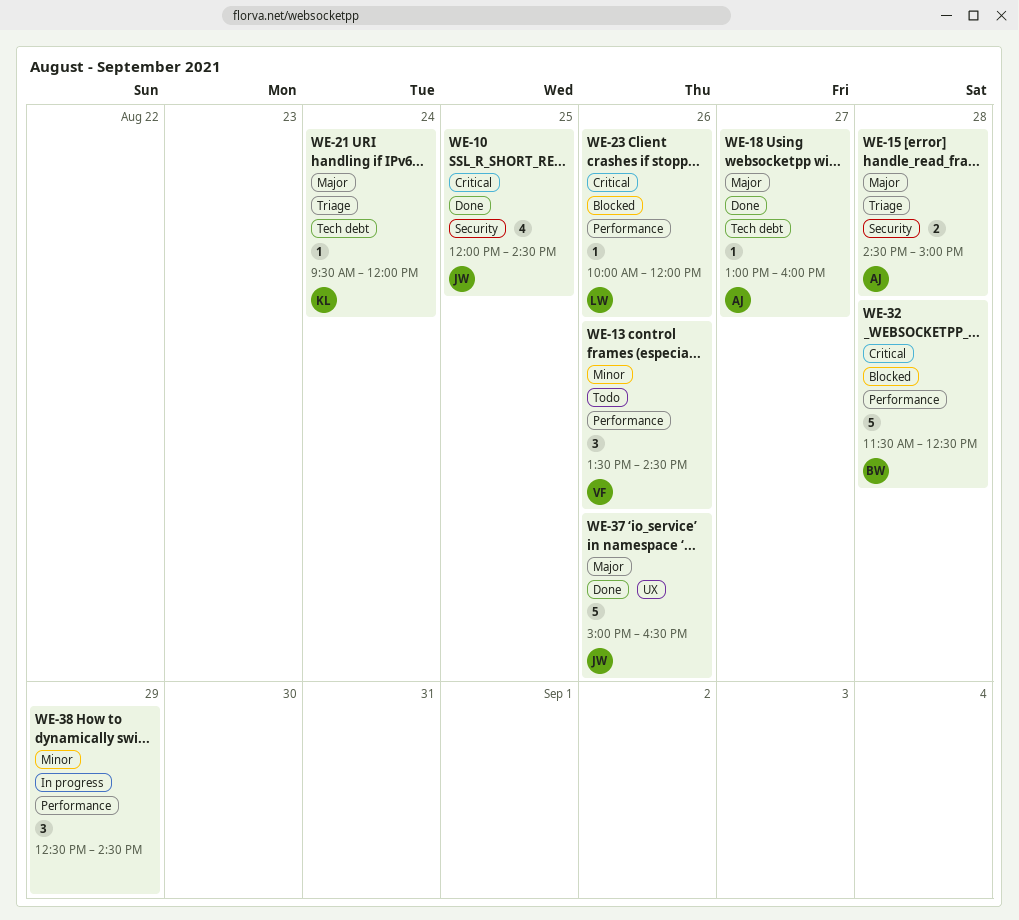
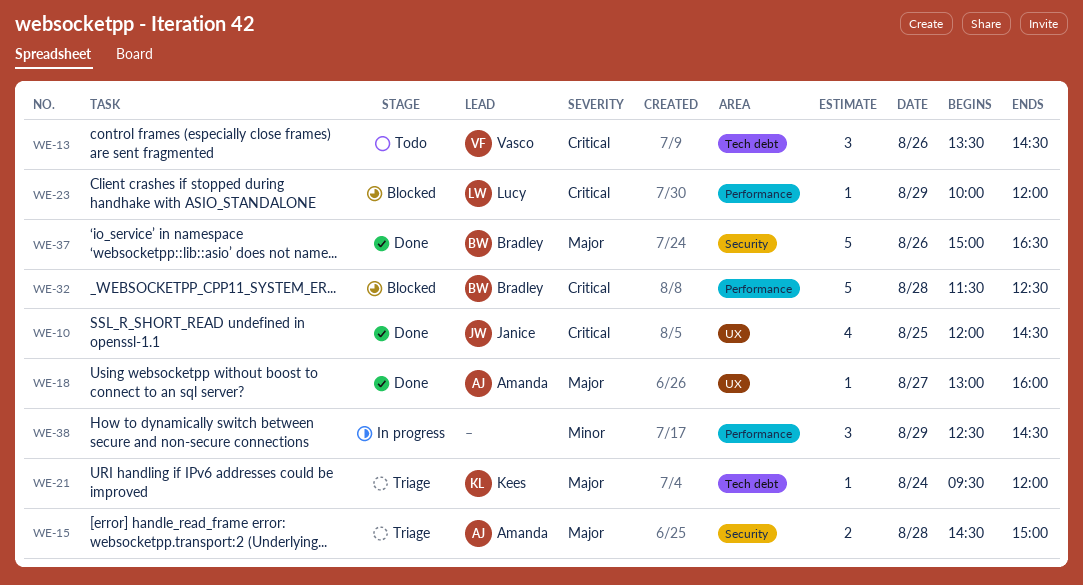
WE-10, label: Security -> UX
WE-13, priority: Minor -> Critical
WE-13, label: Performance -> Tech debt
WE-18, label: Tech debt -> UX
WE-23, day: Aug 26 -> Aug 29
WE-37, owner: Janice -> Bradley
WE-37, label: UX -> Security

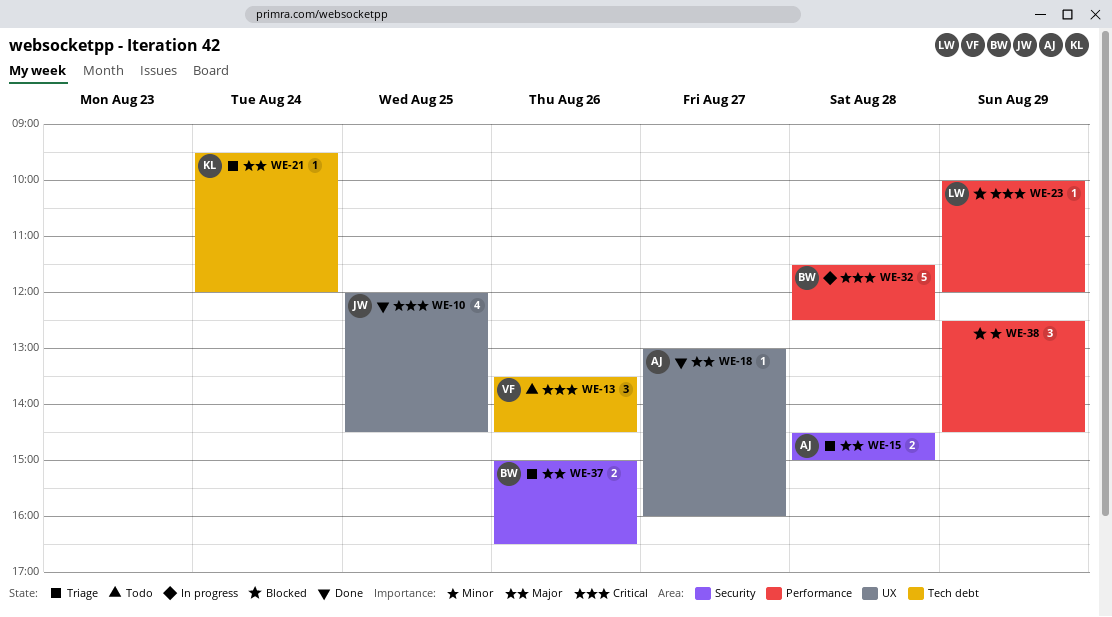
WE-32, status: Blocked -> In progress
WE-37, status: Done -> Triage
WE-37, estimate: 5 -> 2
WE-38, status: In progress -> Blocked

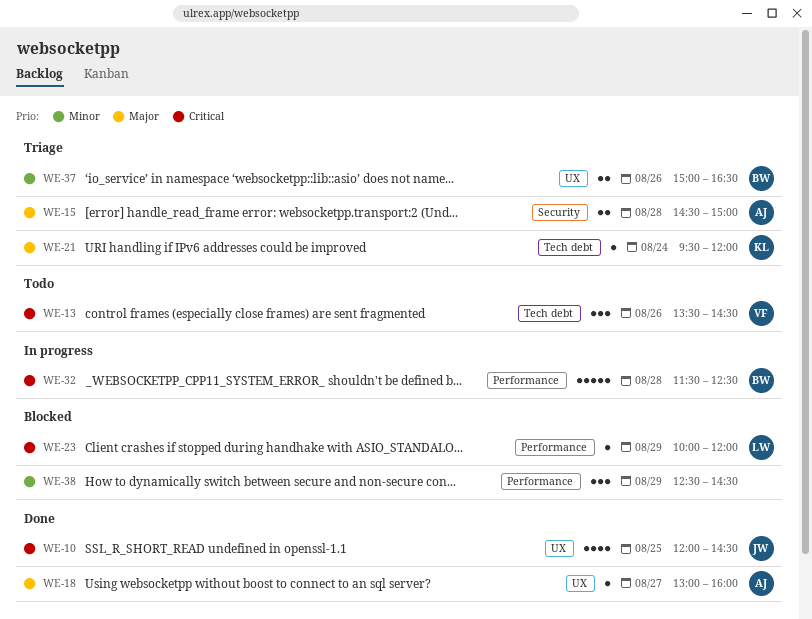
WE-37, priority: Major -> Minor
WE-37, label: Security -> UX

